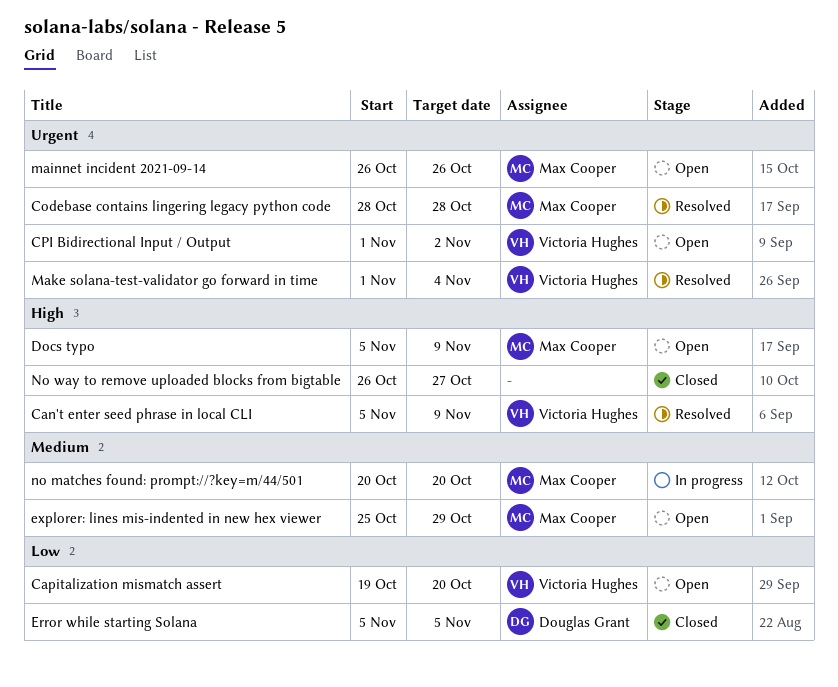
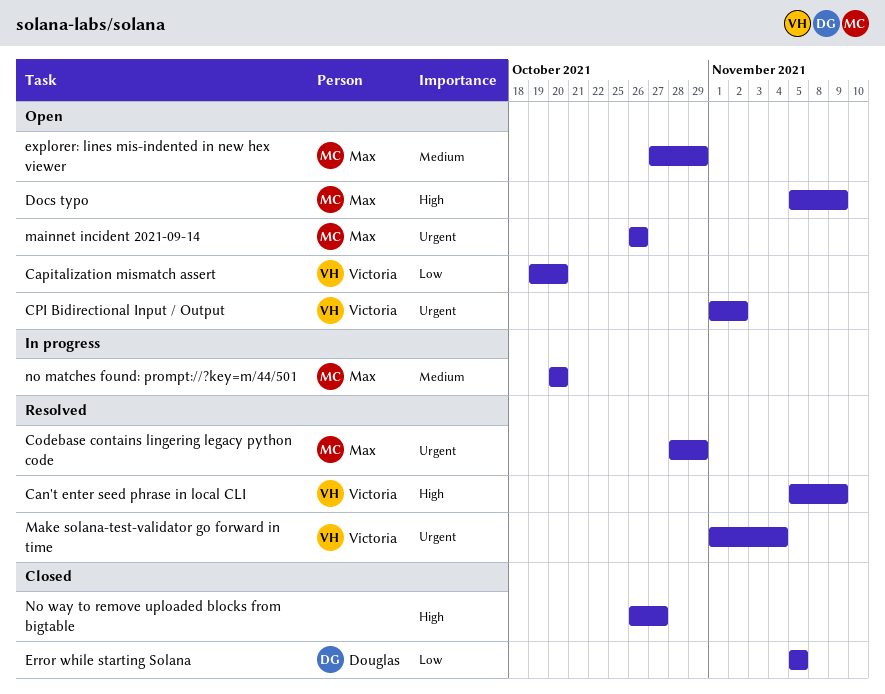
Codebase contains lingering legacy python code, due: Oct 28 -> Oct 29
explorer: lines mis-indented in new hex viewer, start: Oct 25 -> Oct 27

